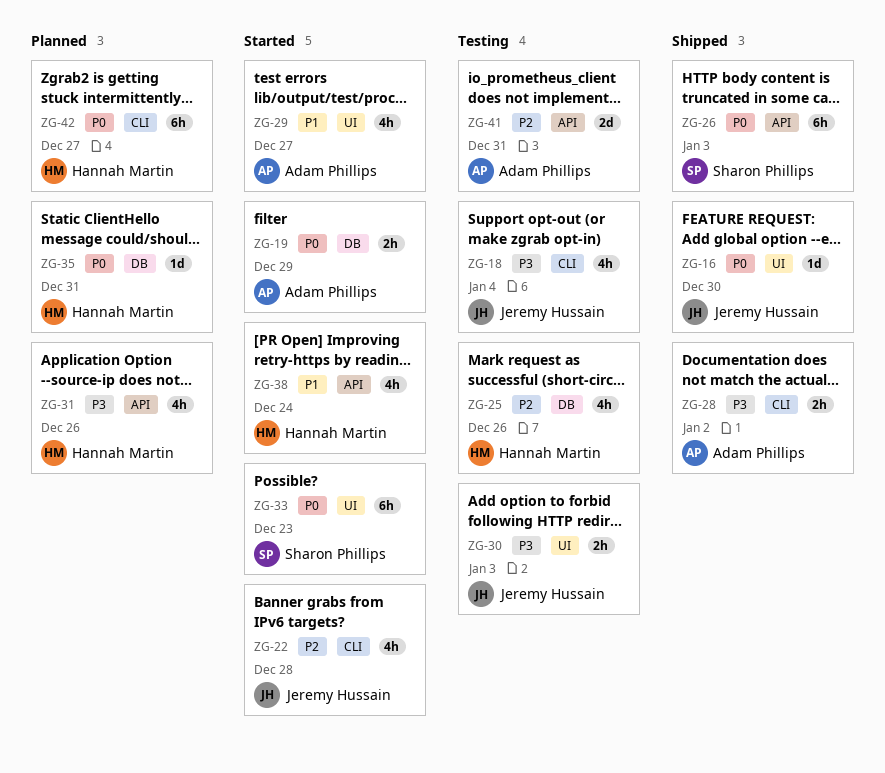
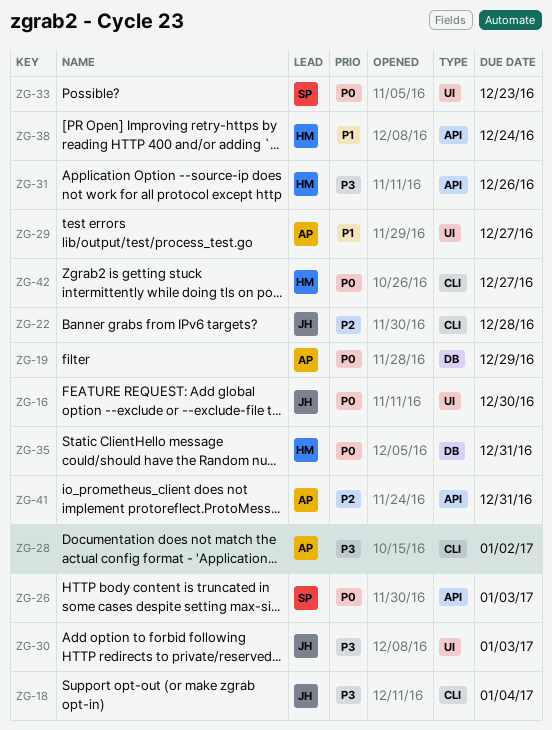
ZG-25: present -> none

